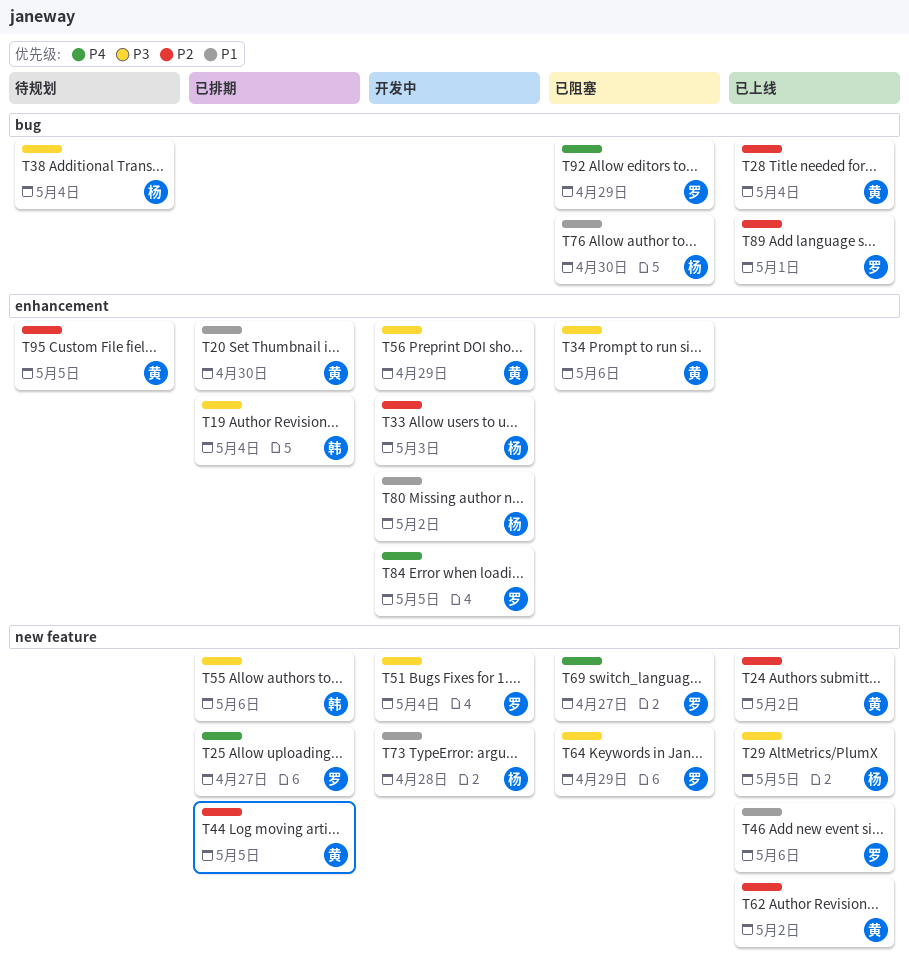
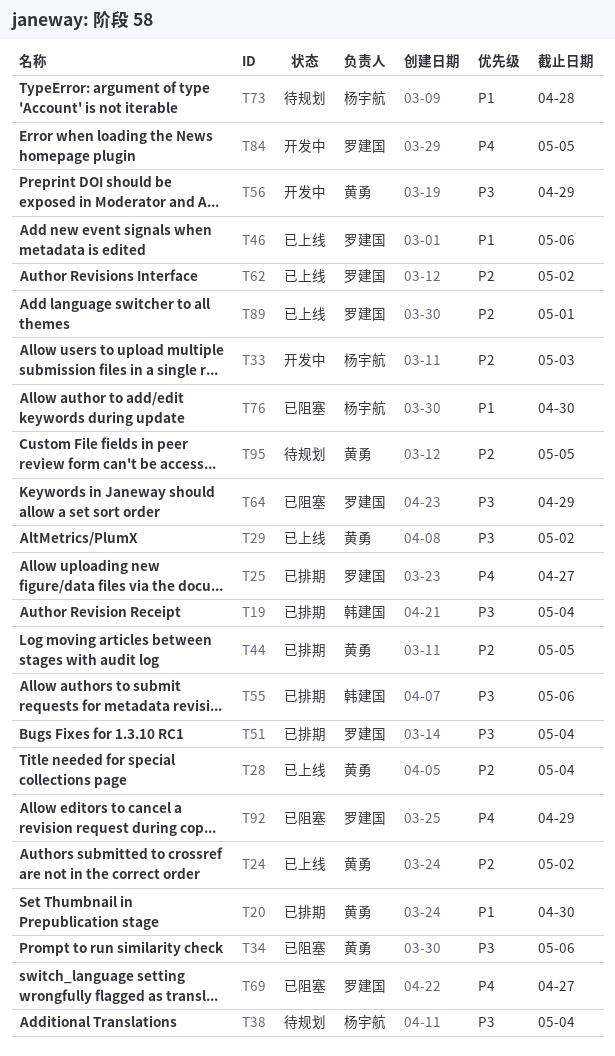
T29, owner: 杨宇航 -> 黄勇
T29, due: May 5 -> May 2
T51, status: 开发中 -> 已排期
T62, owner: 黄勇 -> 罗建国
T73, status: 开发中 -> 待规划
T80: present -> none

